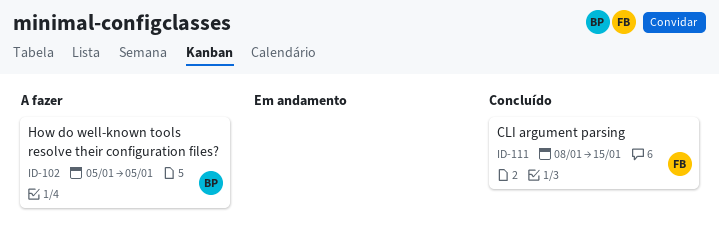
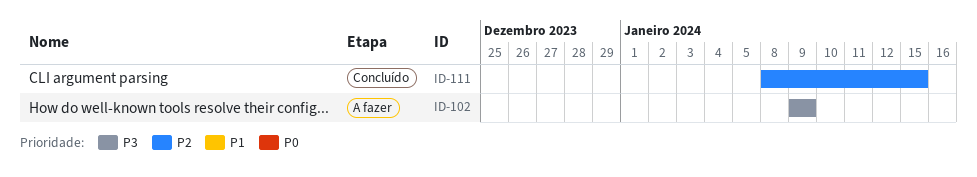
ID-102, start: Jan 5 -> Jan 9
ID-102, due: Jan 5 -> Jan 9

